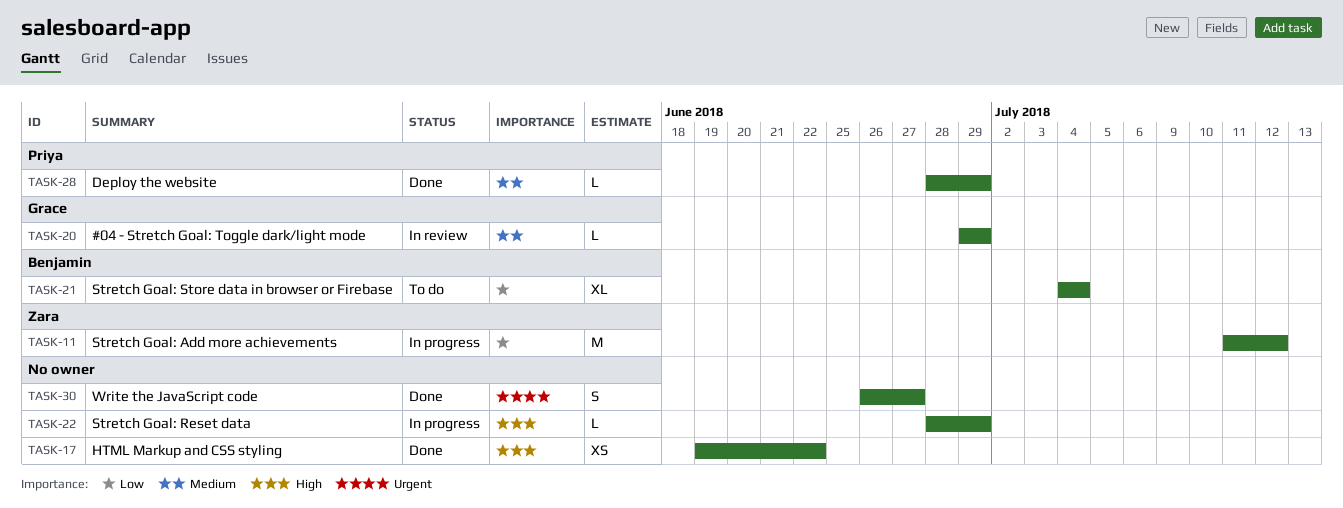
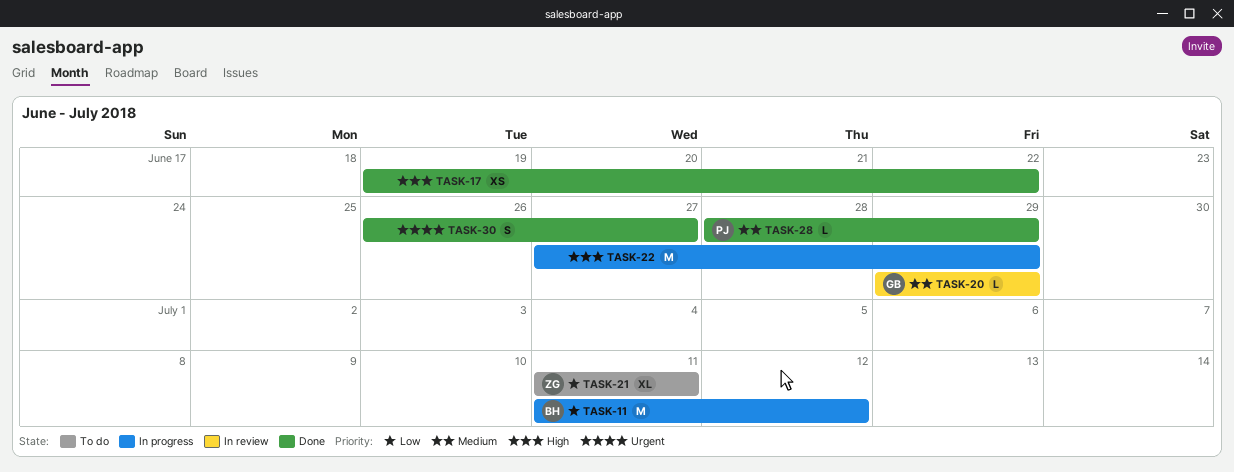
TASK-11, owner: Zara -> Benjamin
TASK-21, owner: Benjamin -> Zara
TASK-21, start: Jul 4 -> Jul 11
TASK-21, due: Jul 4 -> Jul 11
TASK-22, estimate: L -> M
TASK-22, start: Jun 28 -> Jun 27

